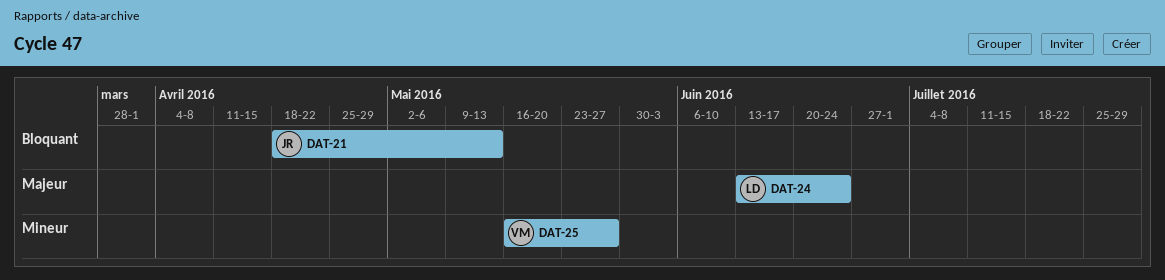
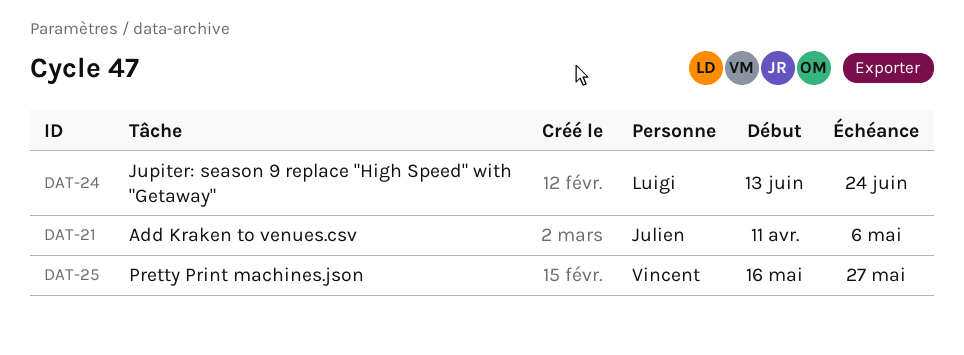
DAT-21, start: Apr 18 -> Apr 11
DAT-21, due: May 13 -> May 6

